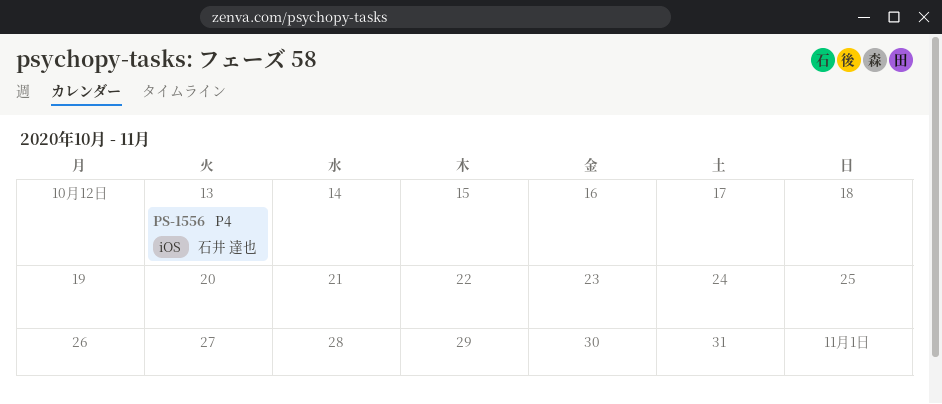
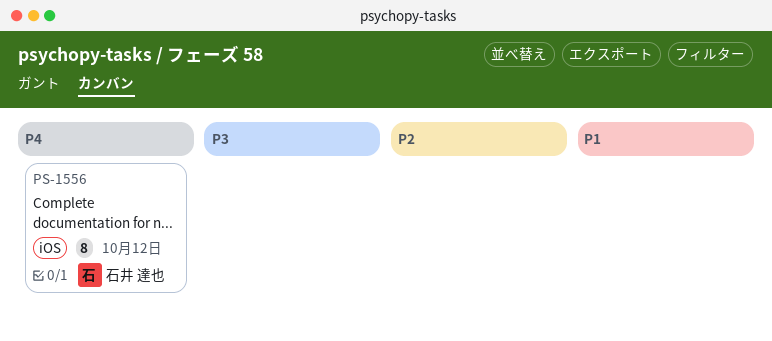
PS-1556, due: Oct 13 -> Oct 12

